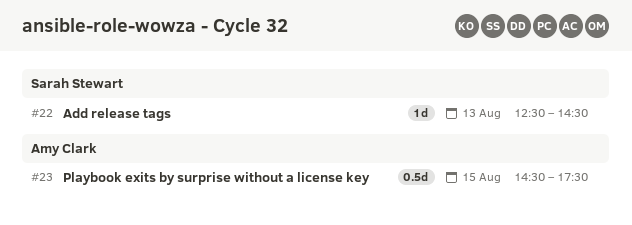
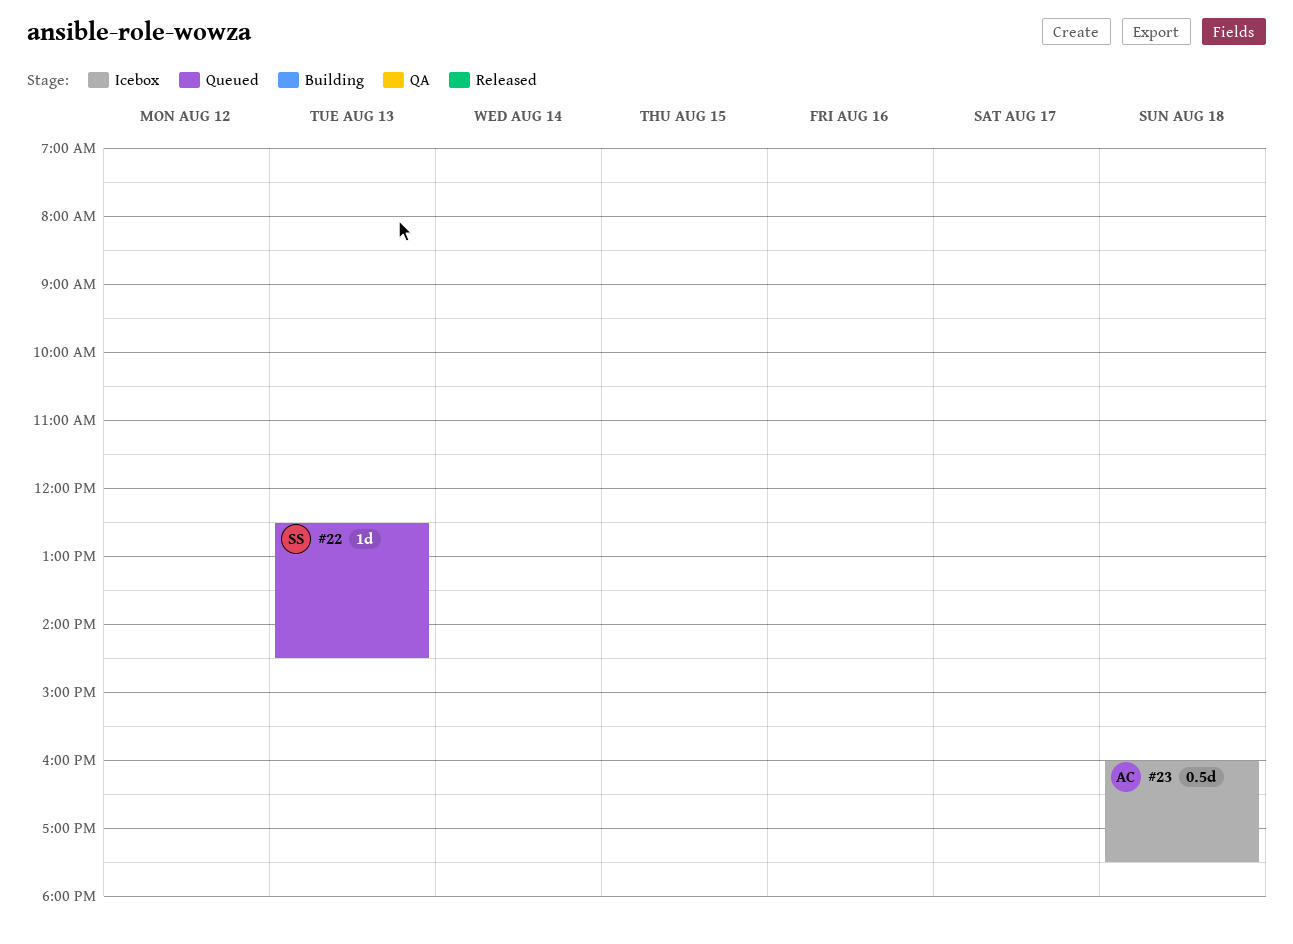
#23, day: Aug 15 -> Aug 18
#23, begins: 14:30 -> 16:00

